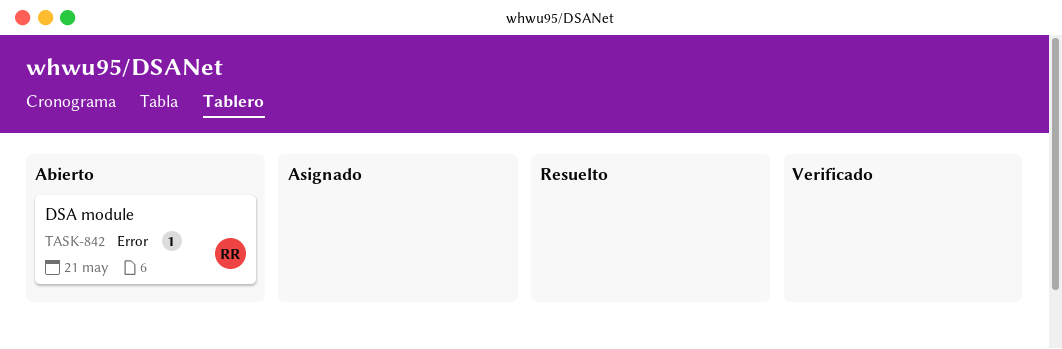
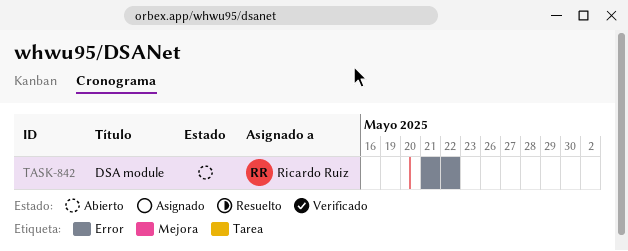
TASK-842, due: May 21 -> May 22

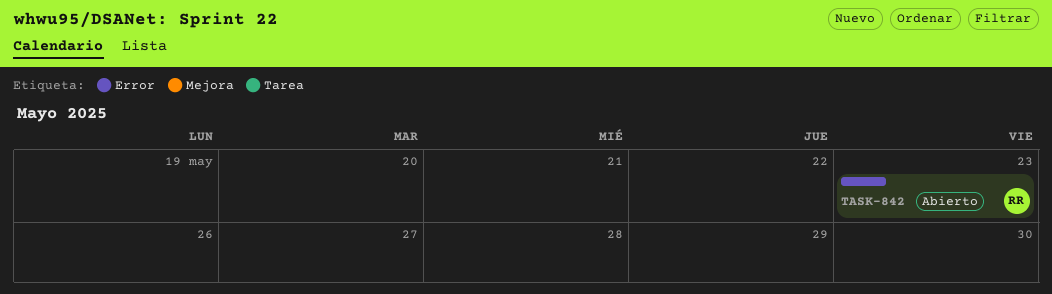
TASK-842, due: May 22 -> May 23

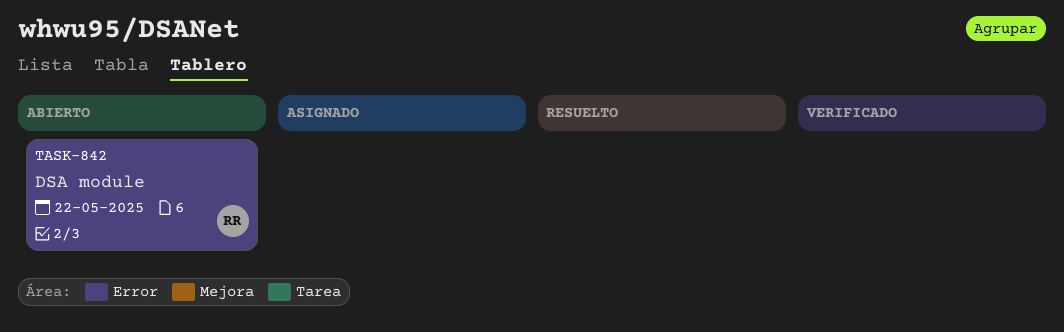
TASK-842, due: May 23 -> May 22

